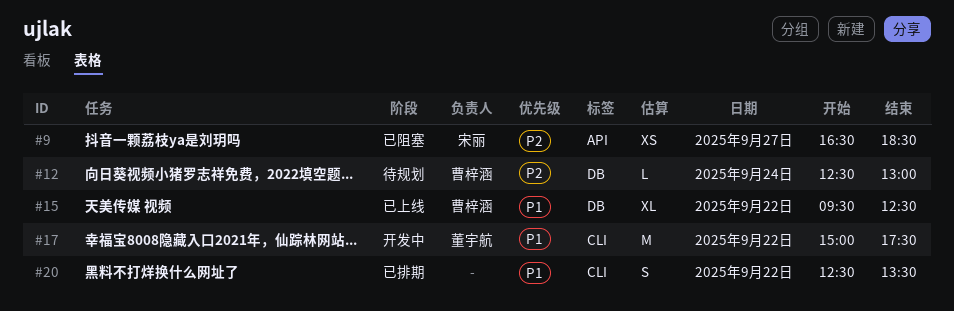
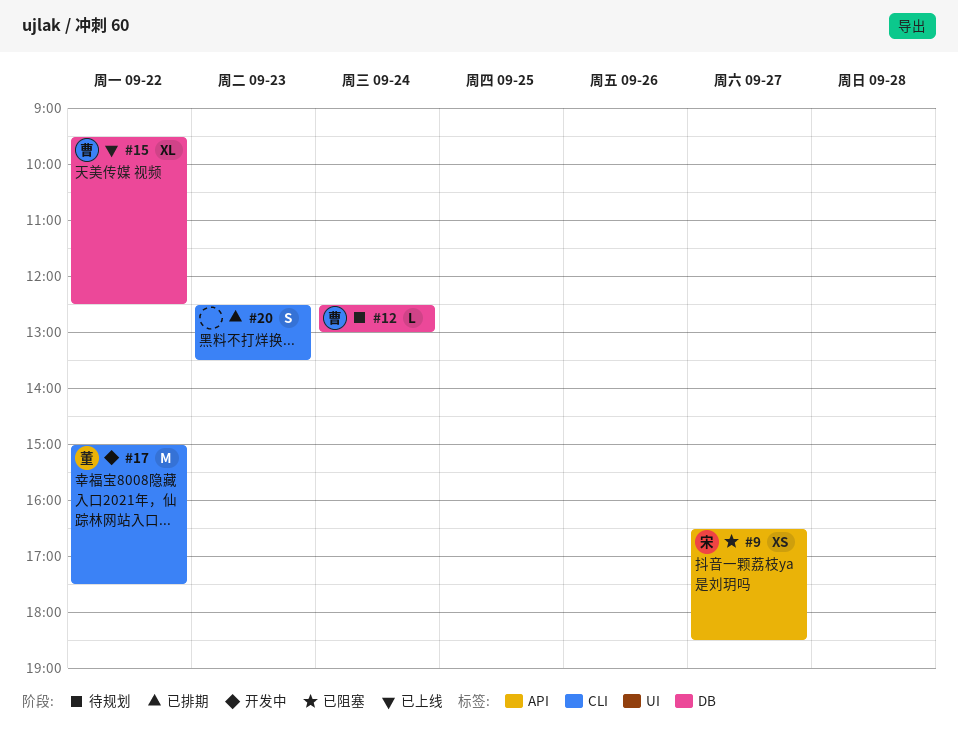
#20, day: Sep 22 -> Sep 23

